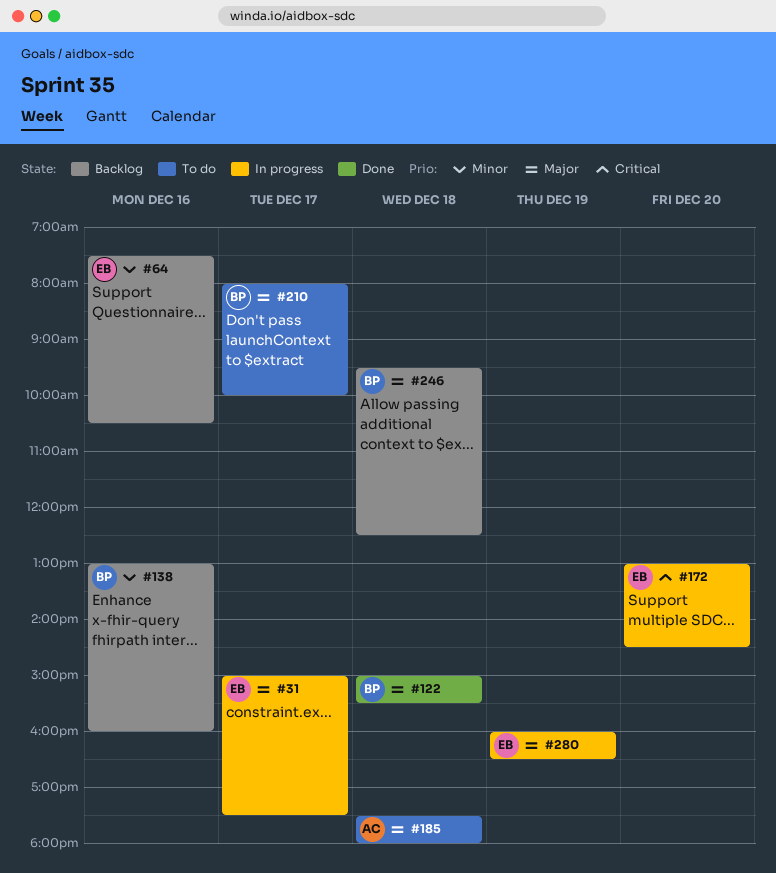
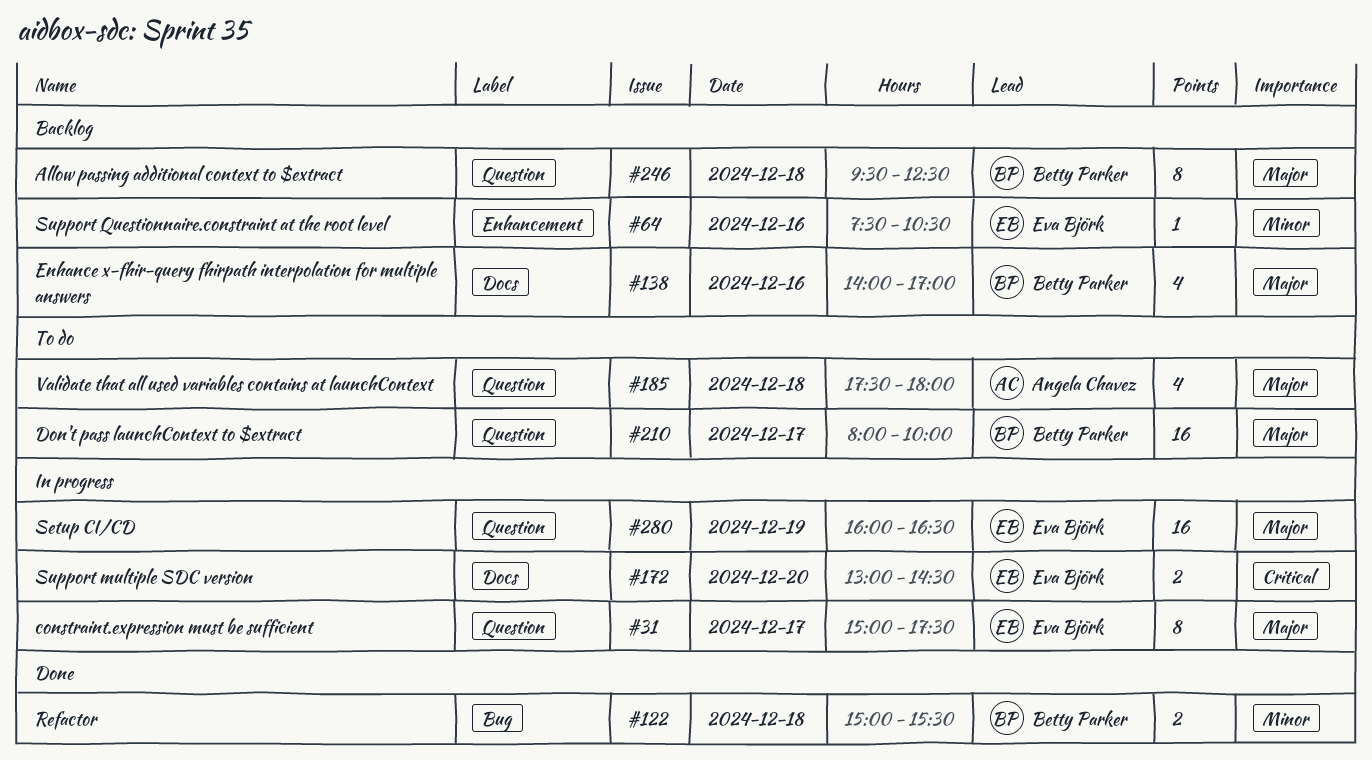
#122, priority: Major -> Minor
#138, priority: Minor -> Major
#138, begins: 13:00 -> 14:00
#138, ends: 16:00 -> 17:00

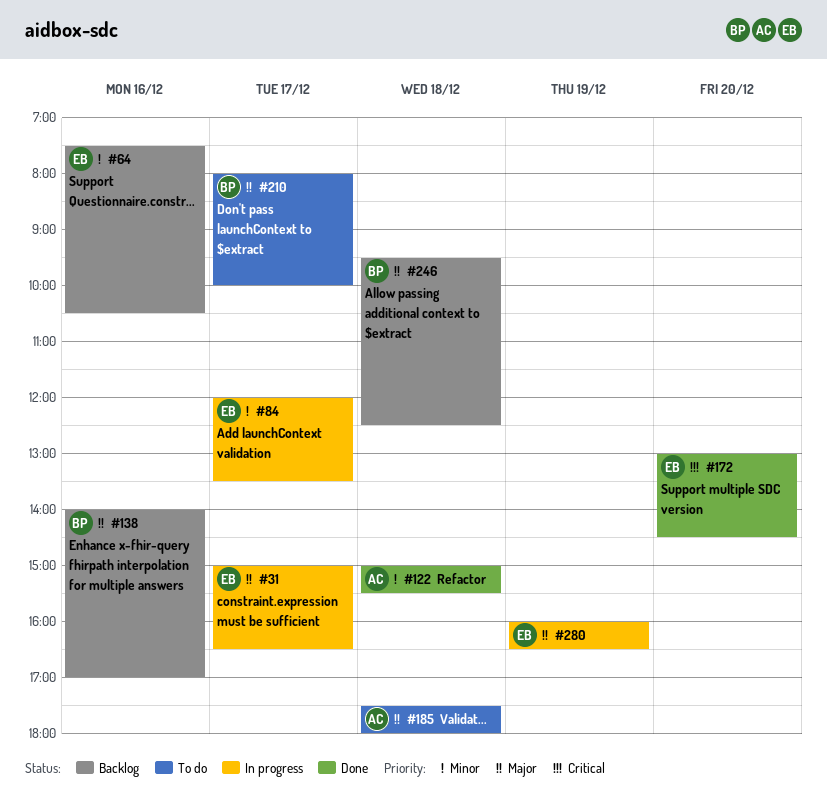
#31, ends: 17:30 -> 16:30
#84: none -> present
#122, owner: Betty Parker -> Angela Chavez
#172, status: In progress -> Done

